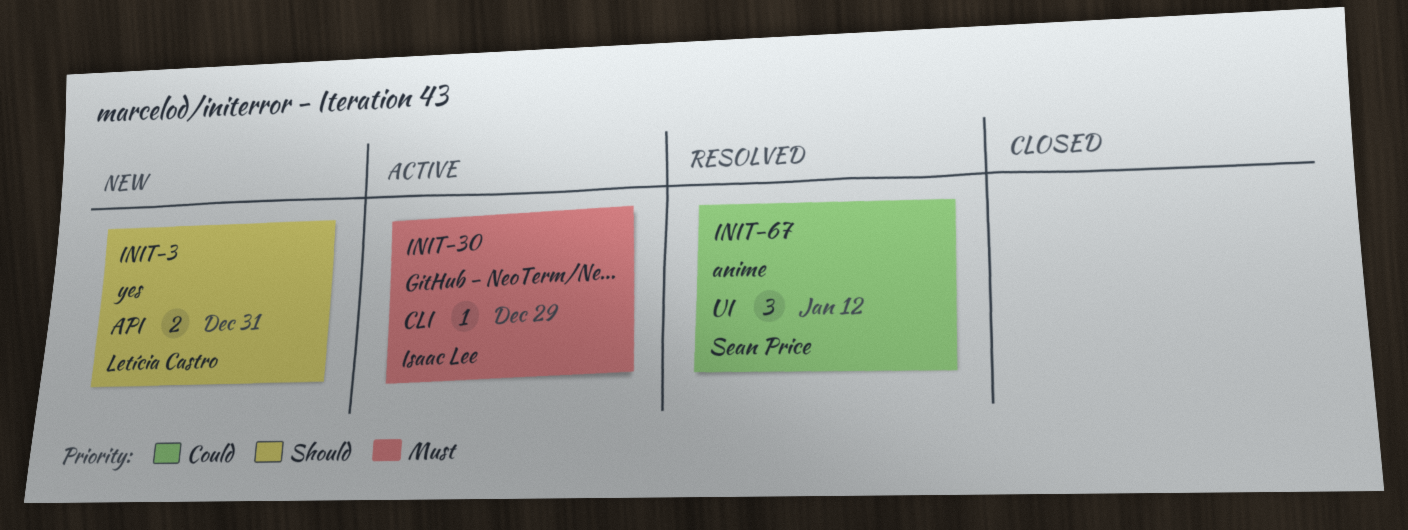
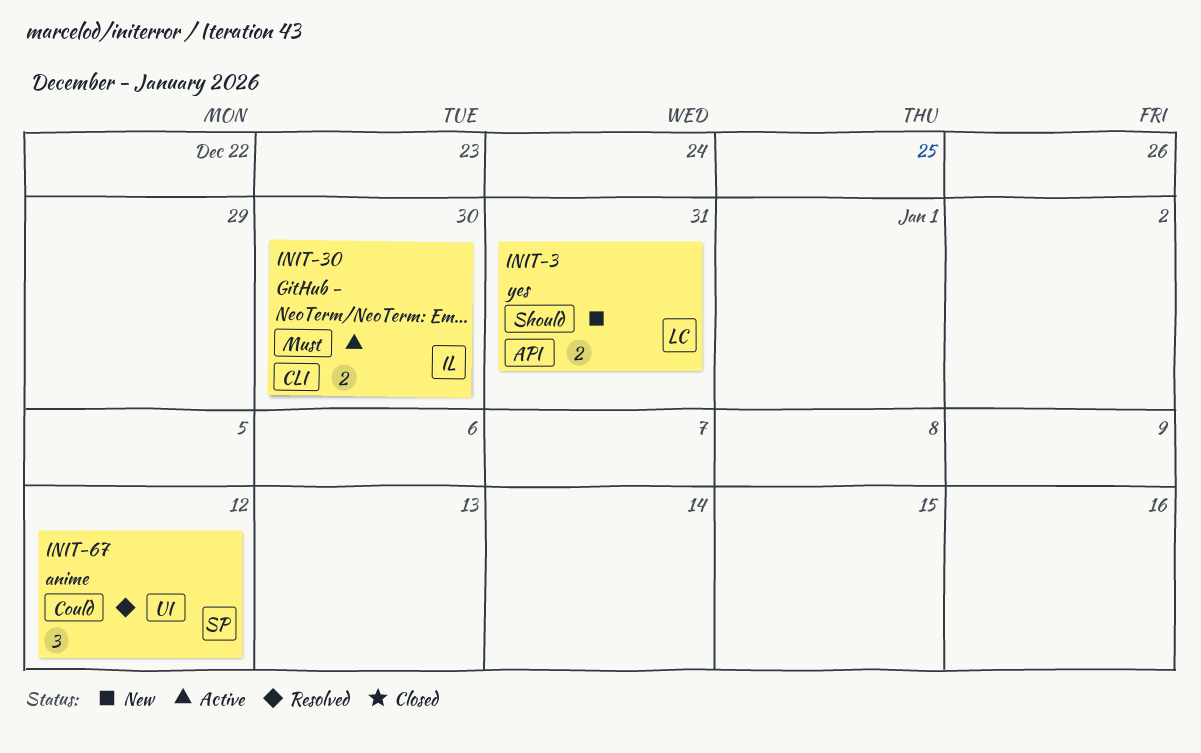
INIT-30, estimate: 1 -> 2
INIT-30, due: Dec 29 -> Dec 30

